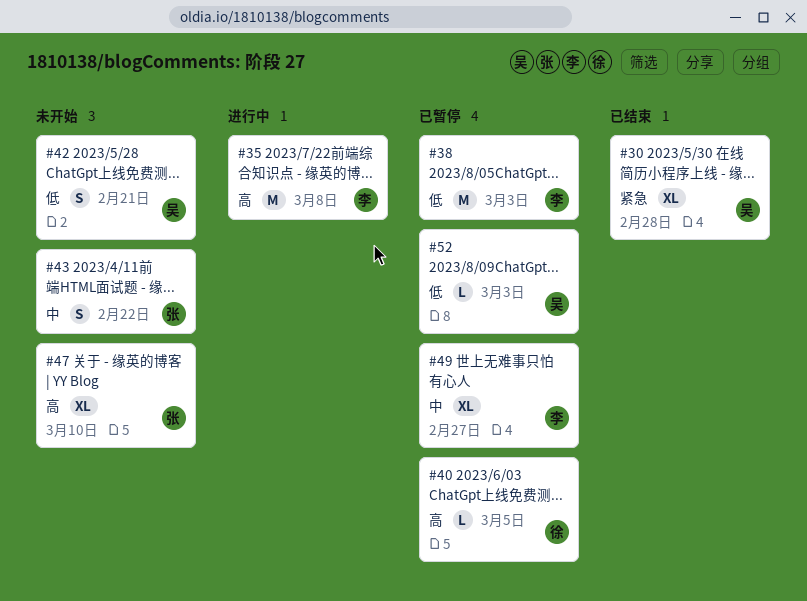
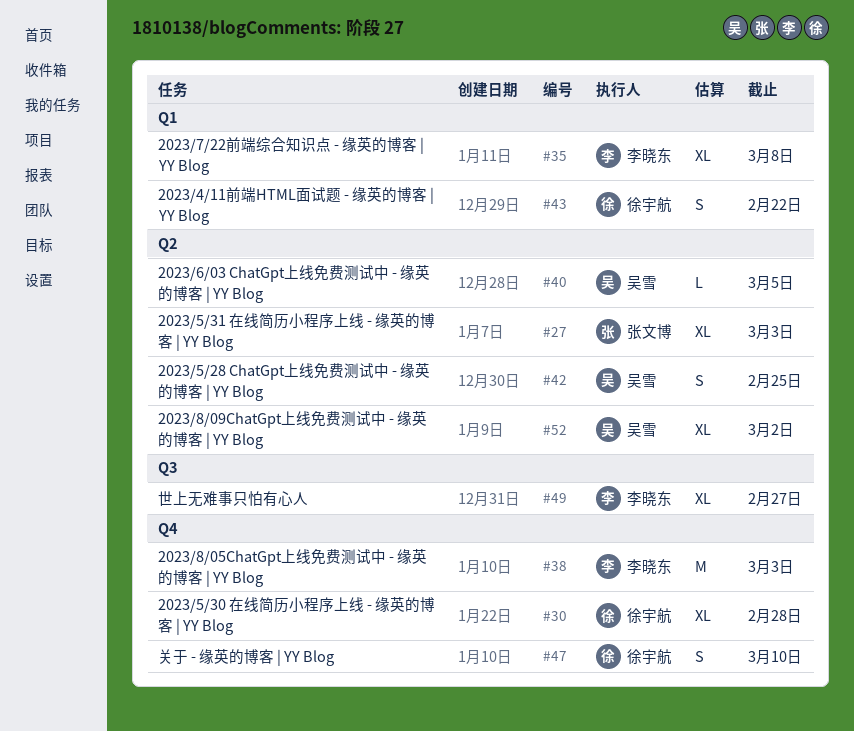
#27: none -> present
#30, owner: 吴雪 -> 徐宇航
#35, estimate: M -> XL
#40, owner: 徐宇航 -> 吴雪
#42, due: Feb 21 -> Feb 25
#43, owner: 张文博 -> 徐宇航
#47, owner: 张文博 -> 徐宇航
#47, estimate: XL -> S
#52, estimate: L -> XL
#52, due: Mar 3 -> Mar 2

